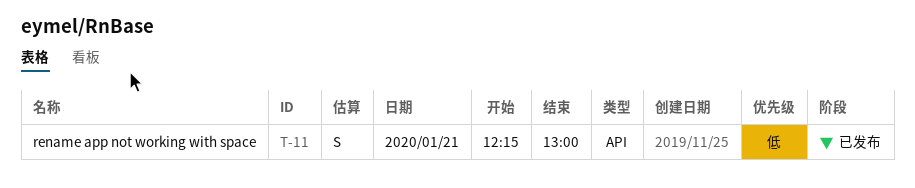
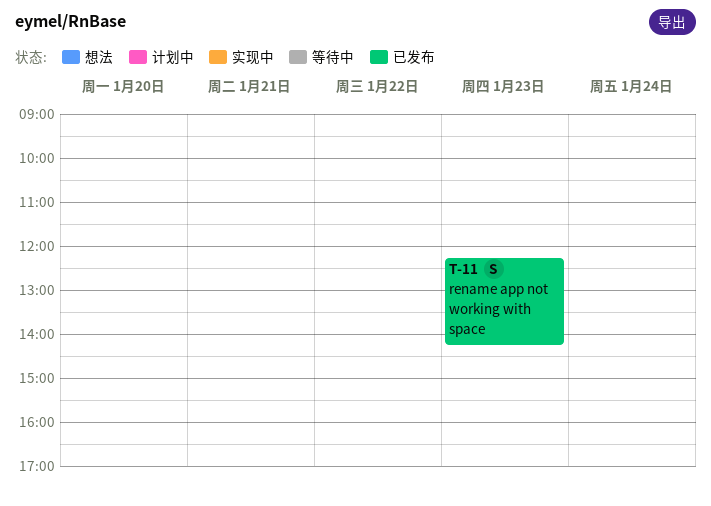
T-11, day: Jan 21 -> Jan 23
T-11, ends: 13:00 -> 14:15

